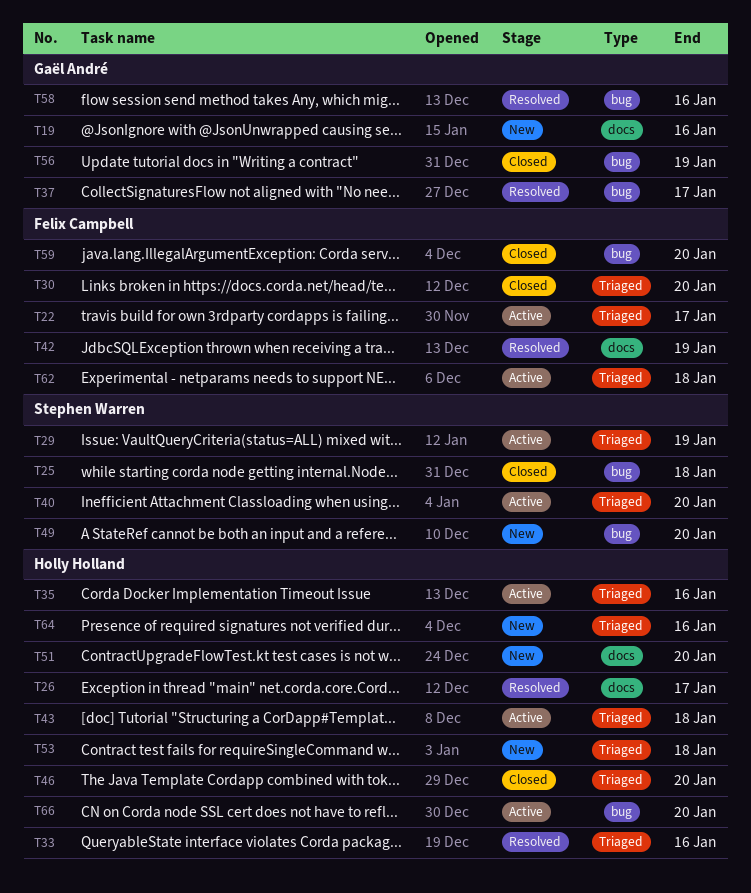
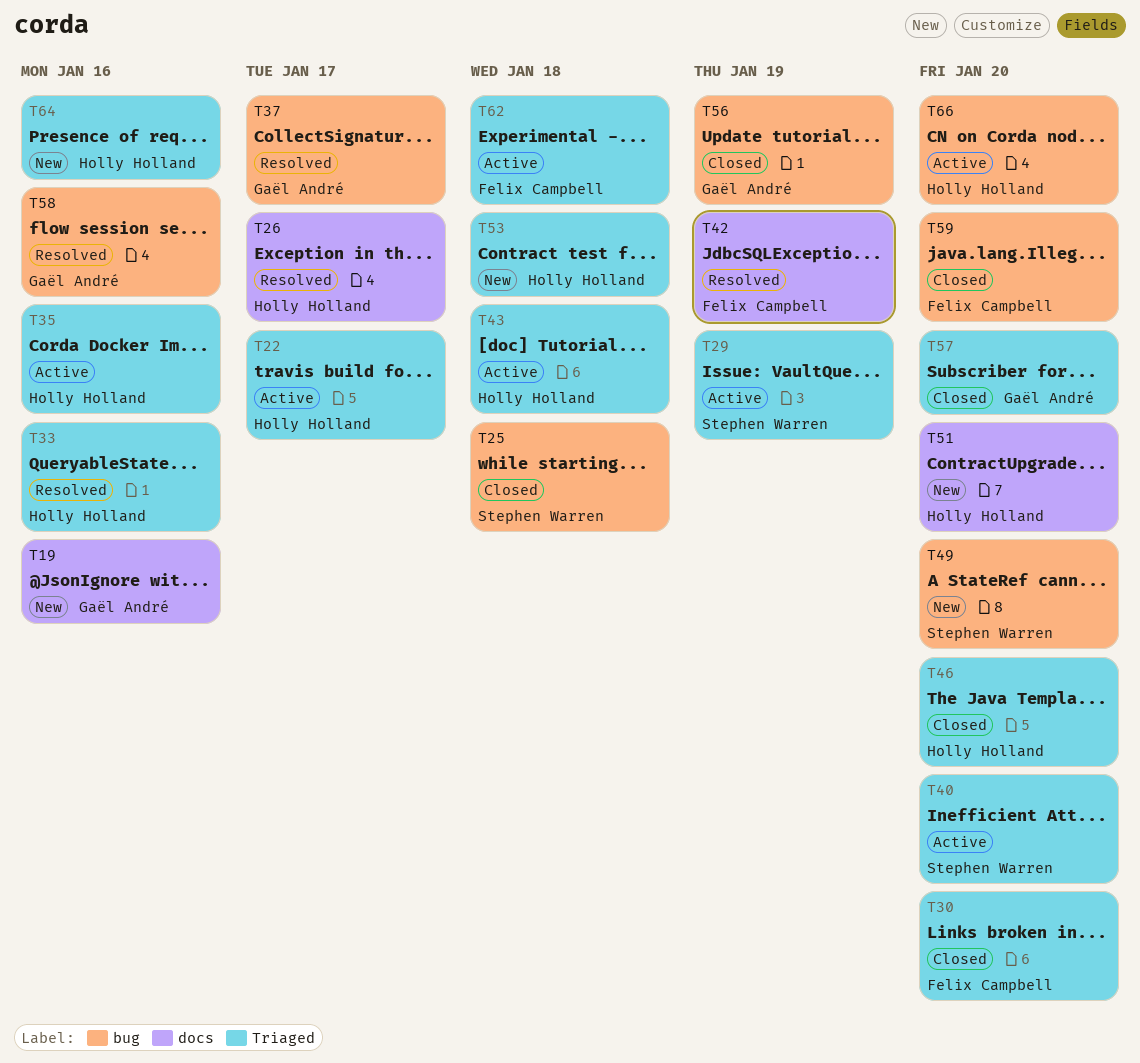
T22, owner: Felix Campbell -> Holly Holland
T57: none -> present

